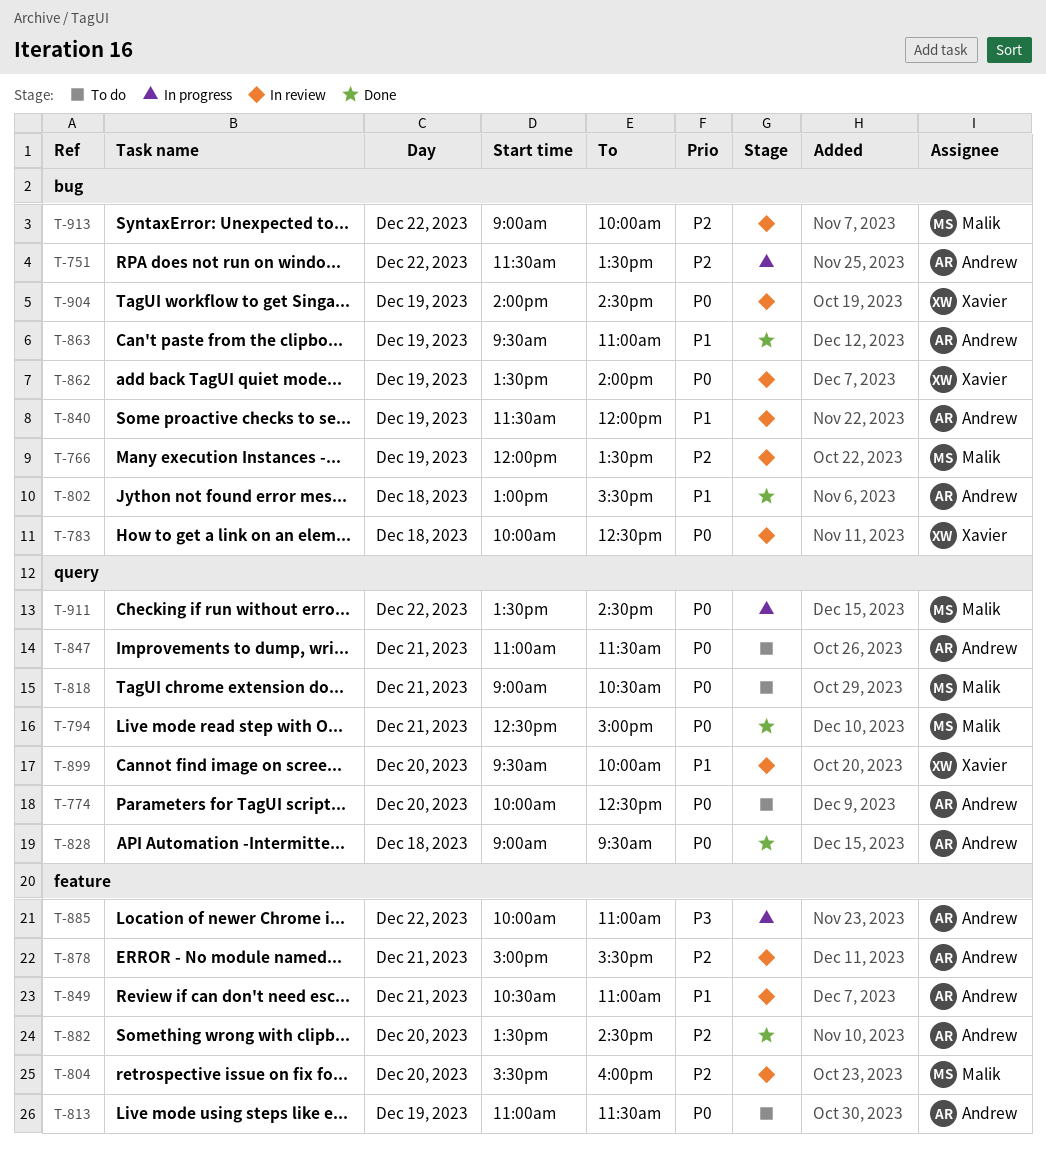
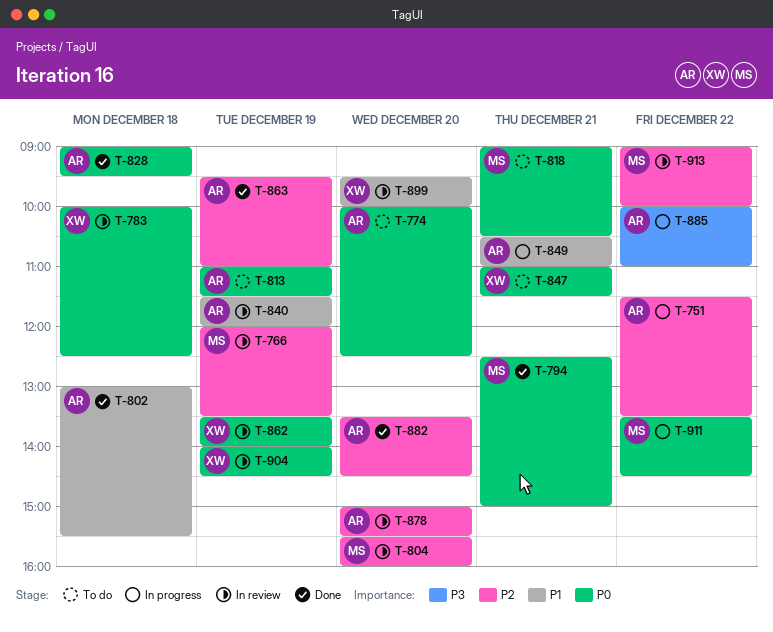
T-847, owner: Andrew -> Xavier
T-849, status: In review -> In progress
T-863, priority: P1 -> P2
T-878, day: Dec 21 -> Dec 20

